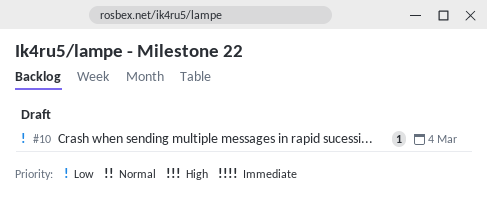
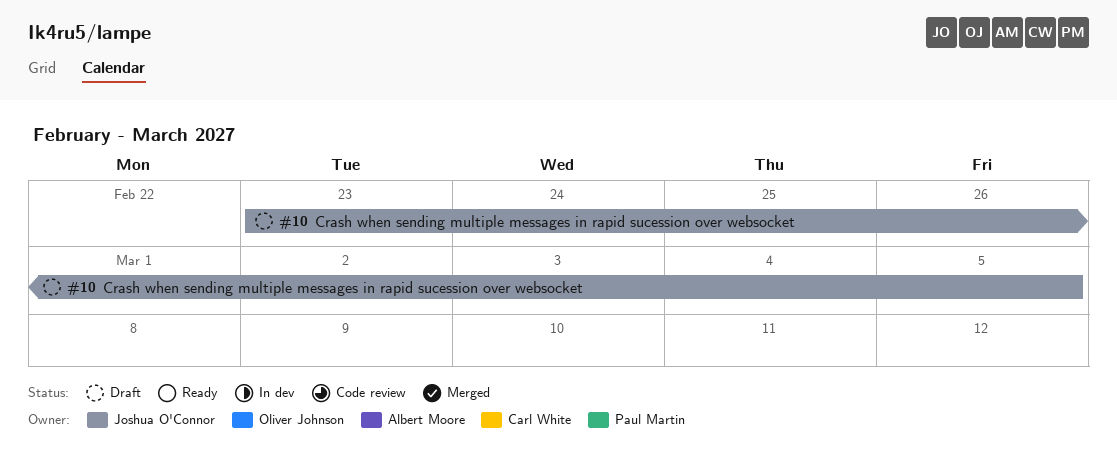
#10, due: Mar 4 -> Mar 5

